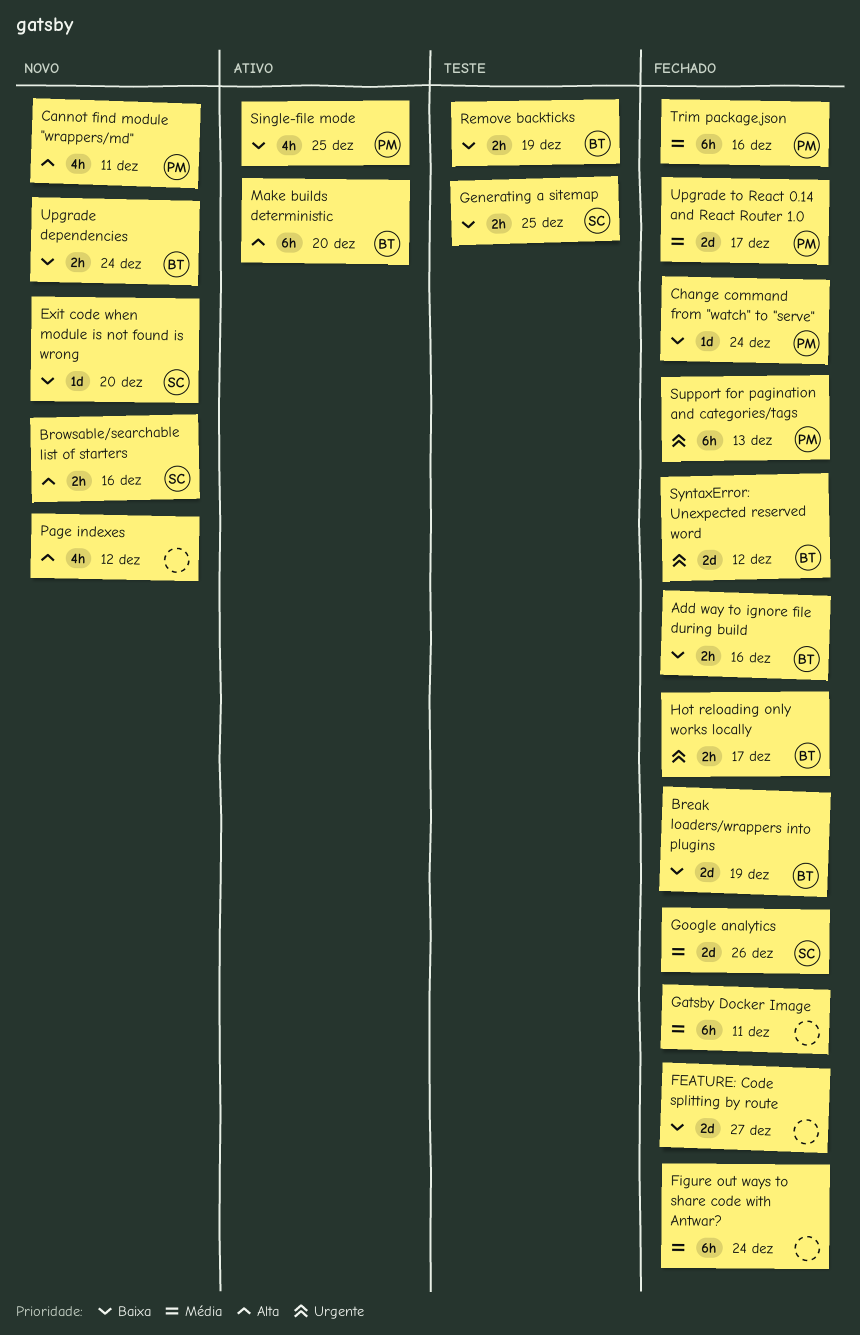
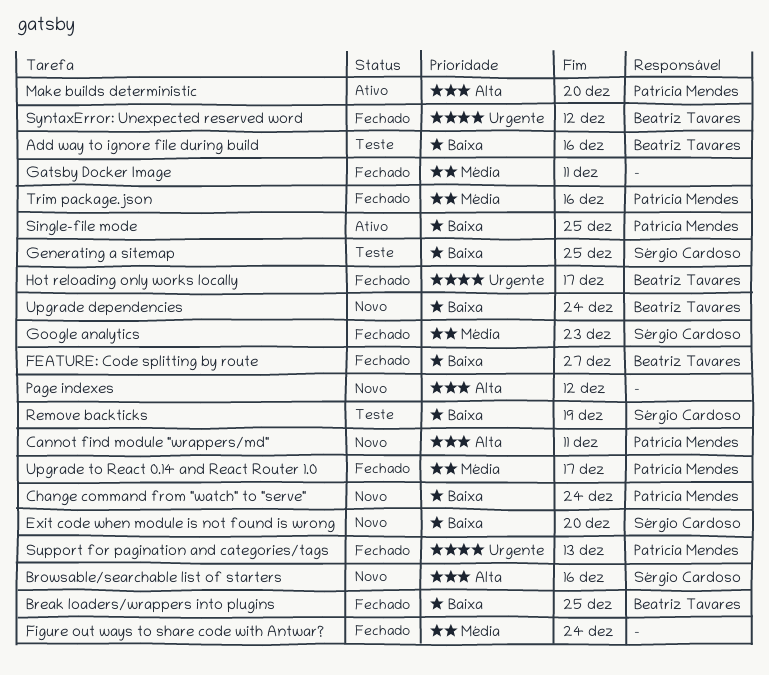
Add way to ignore file during build, status: Fechado -> Teste
Break loaders/wrappers into plugins, due: Dec 19 -> Dec 25
Change command from "watch" to "serve", status: Fechado -> Novo
FEATURE: Code splitting by route, owner: none -> Beatriz Tavares
Google analytics, due: Dec 26 -> Dec 23
Make builds deterministic, owner: Beatriz Tavares -> Patrícia Mendes
Remove backticks, owner: Beatriz Tavares -> Sérgio Cardoso

